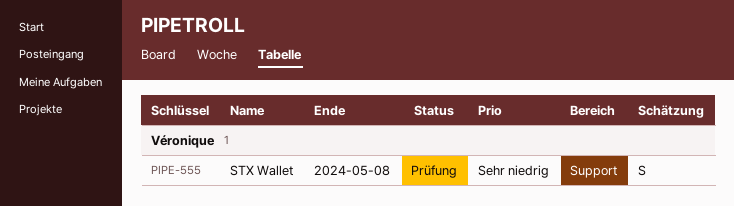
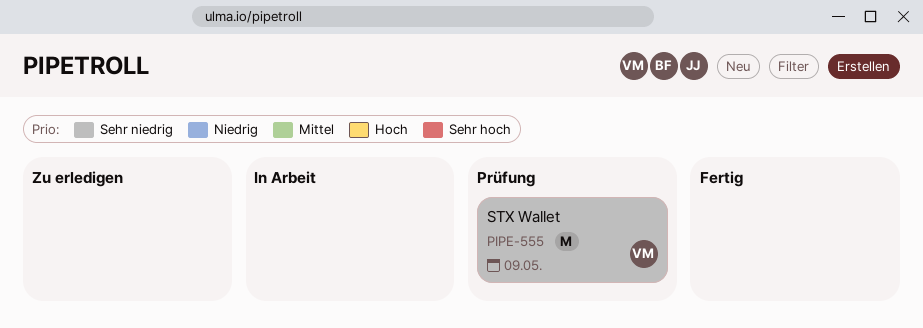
PIPE-555, estimate: S -> M
PIPE-555, due: May 8 -> May 9

